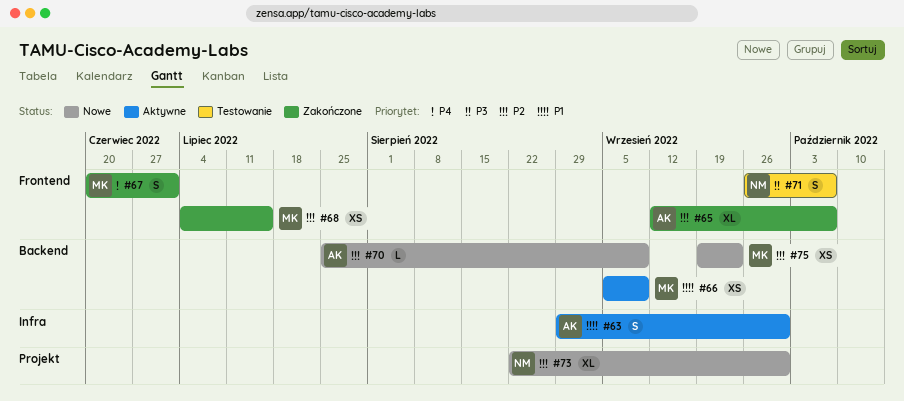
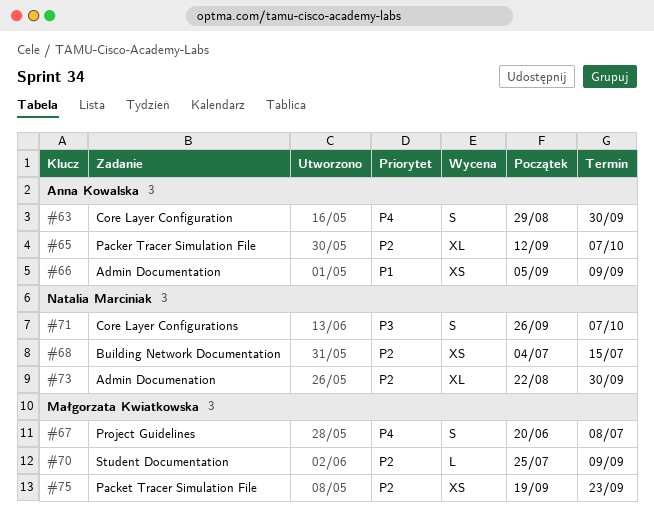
#63, priority: P1 -> P4
#66, owner: Małgorzata Kwiatkowska -> Anna Kowalska
#67, due: Jul 1 -> Jul 8
#68, owner: Małgorzata Kwiatkowska -> Natalia Marciniak
#70, owner: Anna Kowalska -> Małgorzata Kwiatkowska

